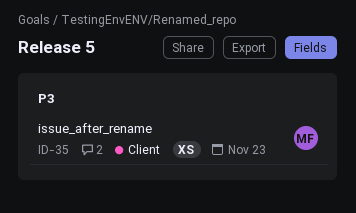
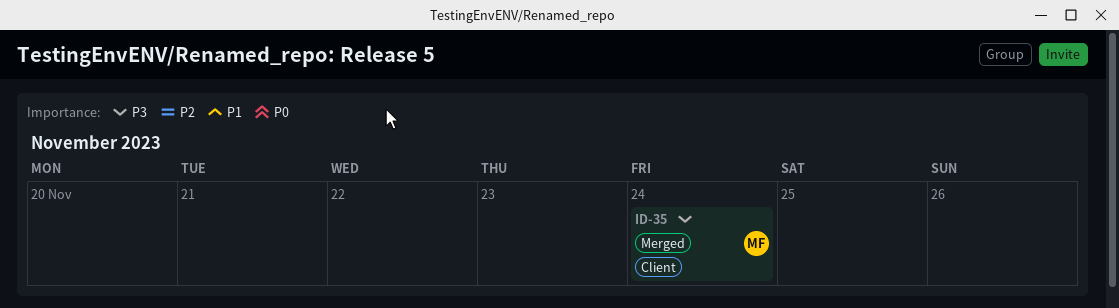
ID-35, due: Nov 23 -> Nov 24

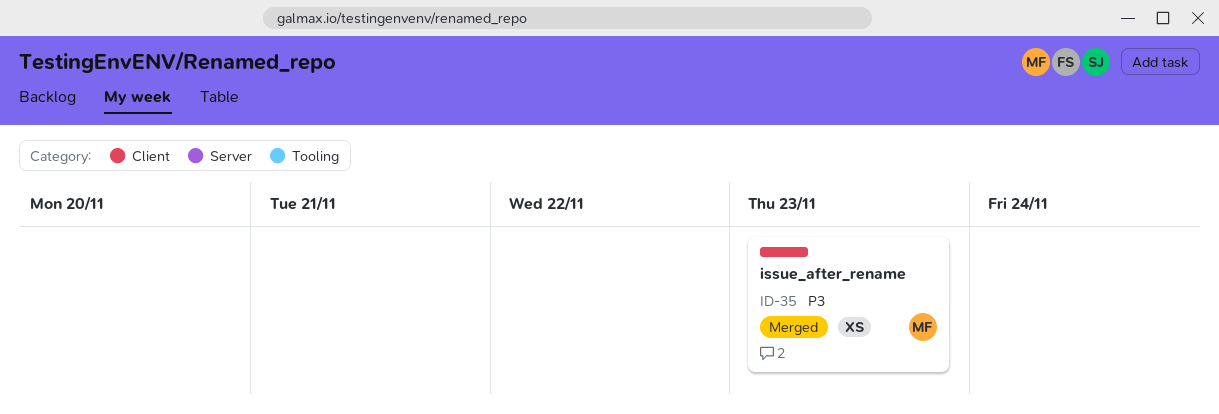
ID-35, due: Nov 24 -> Nov 23

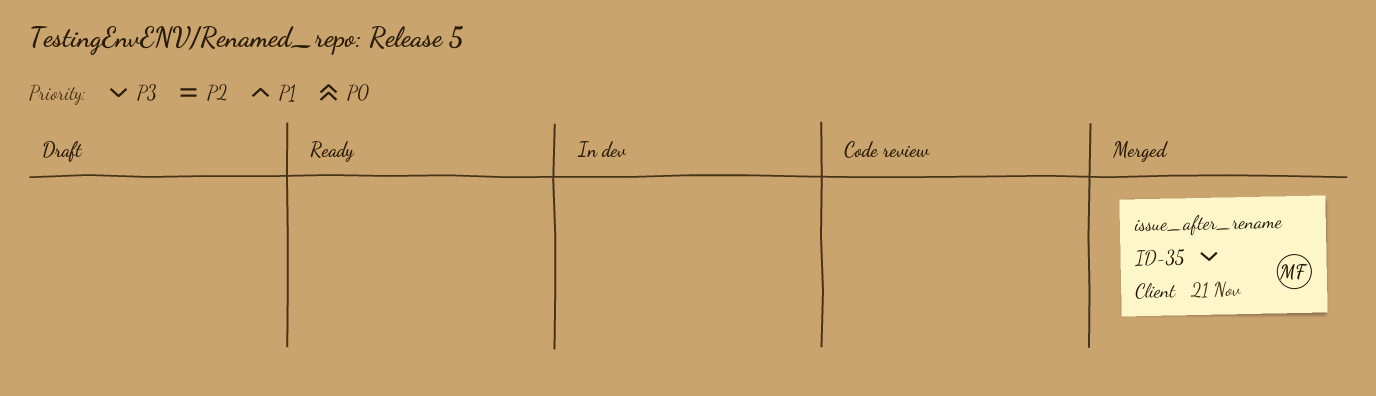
ID-35, due: Nov 23 -> Nov 21

